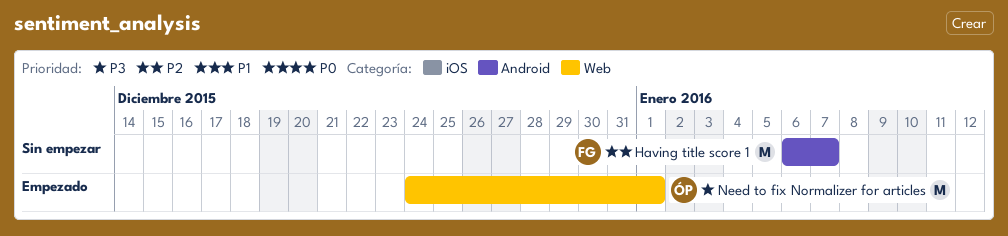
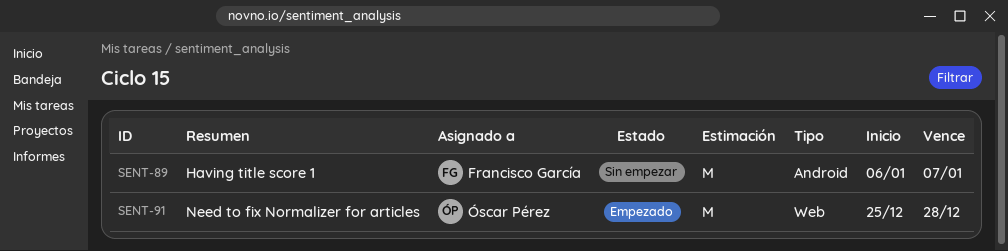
Need to fix Normalizer for articles, start: Dec 24 -> Dec 25
Need to fix Normalizer for articles, due: Jan 1 -> Dec 28

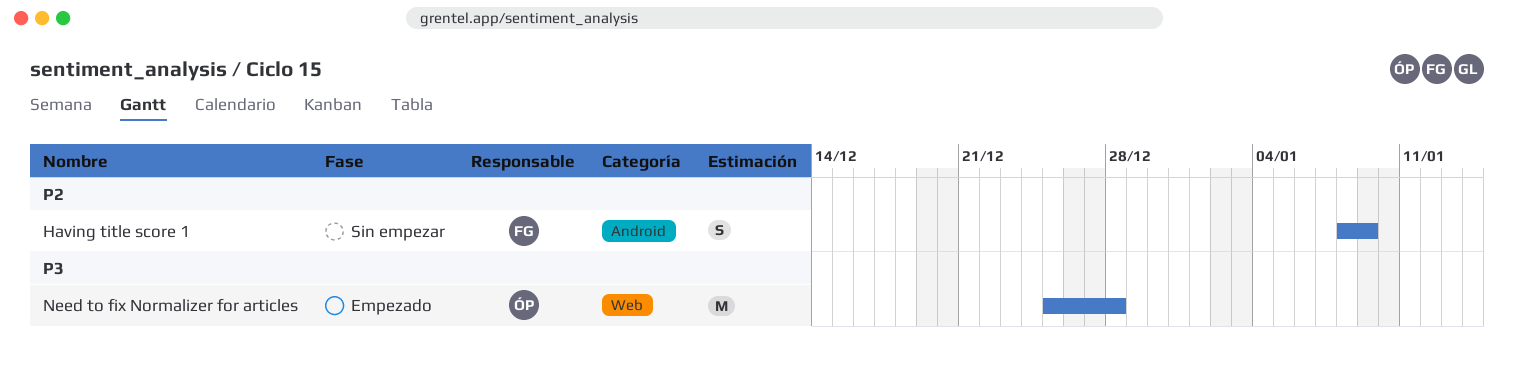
Having title score 1, estimate: M -> S
Having title score 1, start: Jan 6 -> Jan 8
Having title score 1, due: Jan 7 -> Jan 9

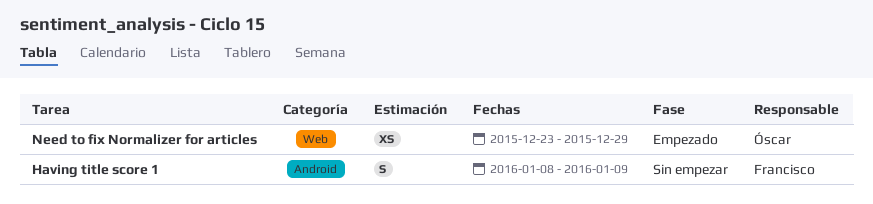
Need to fix Normalizer for articles, estimate: M -> XS
Need to fix Normalizer for articles, start: Dec 25 -> Dec 23
Need to fix Normalizer for articles, due: Dec 28 -> Dec 29

